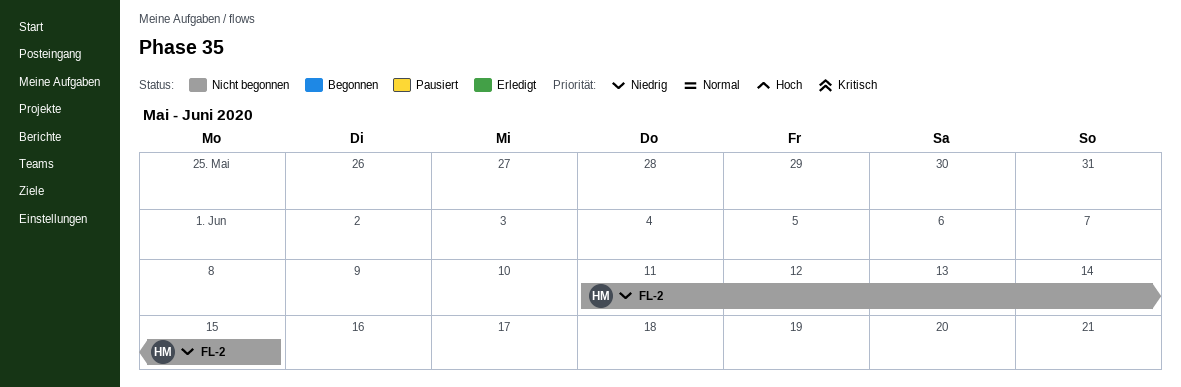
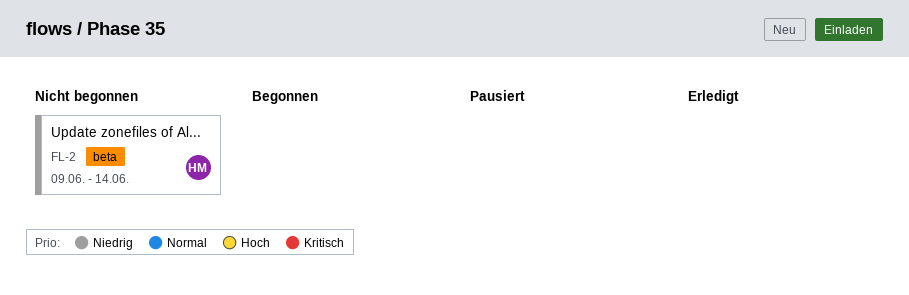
FL-2, start: Jun 11 -> Jun 9
FL-2, due: Jun 15 -> Jun 14

